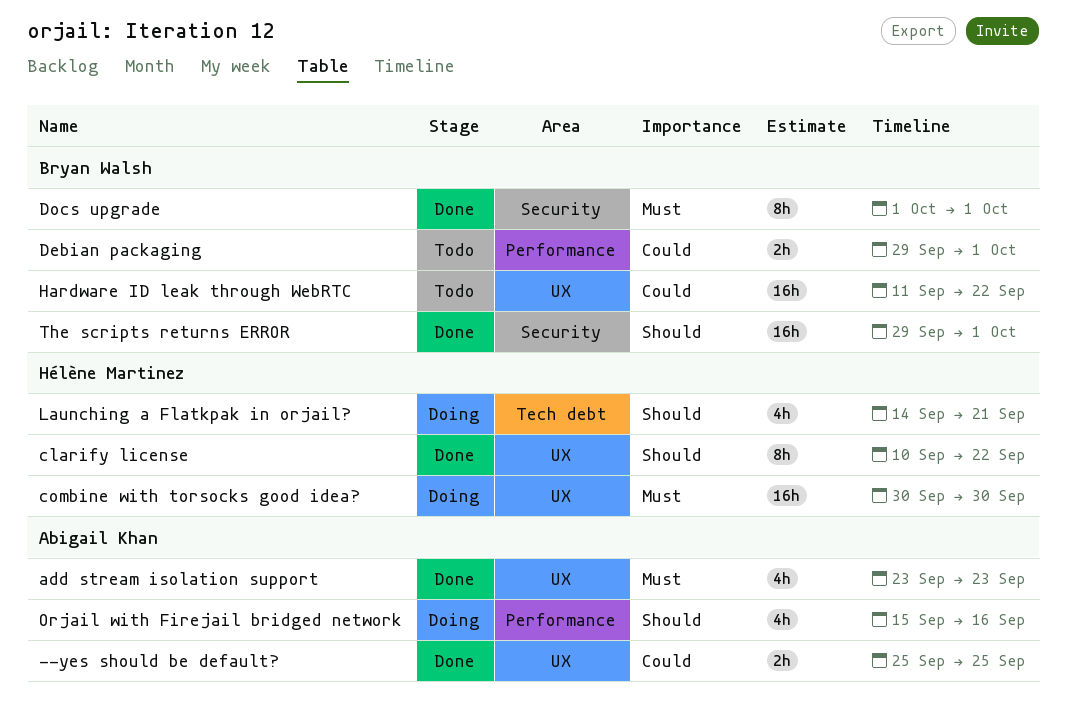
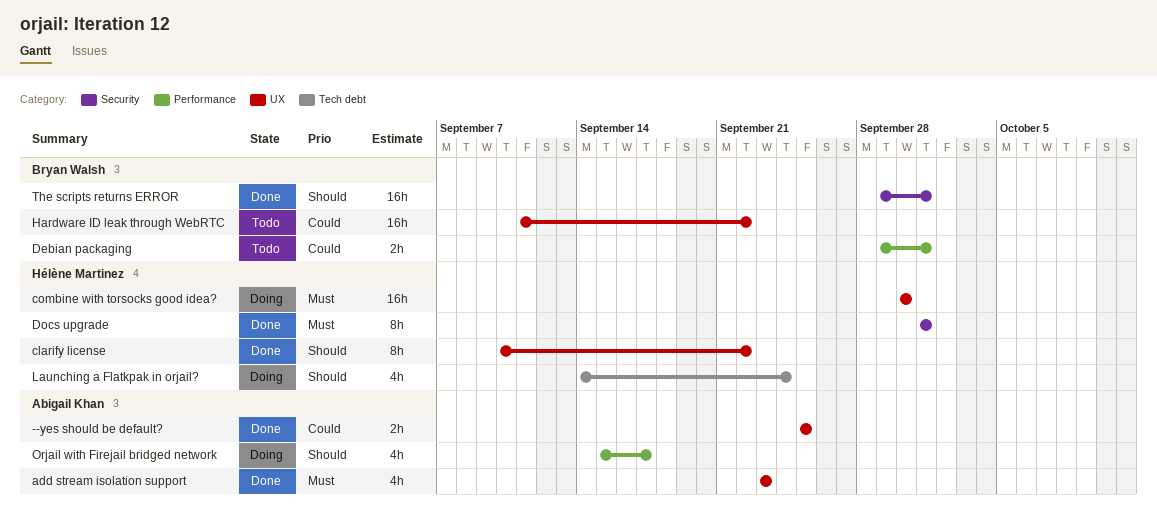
Docs upgrade, owner: Bryan Walsh -> Hélène Martinez
Launching a Flatkpak in orjail?, due: Sep 21 -> Sep 24
Orjail with Firejail bridged network, due: Sep 16 -> Sep 17

